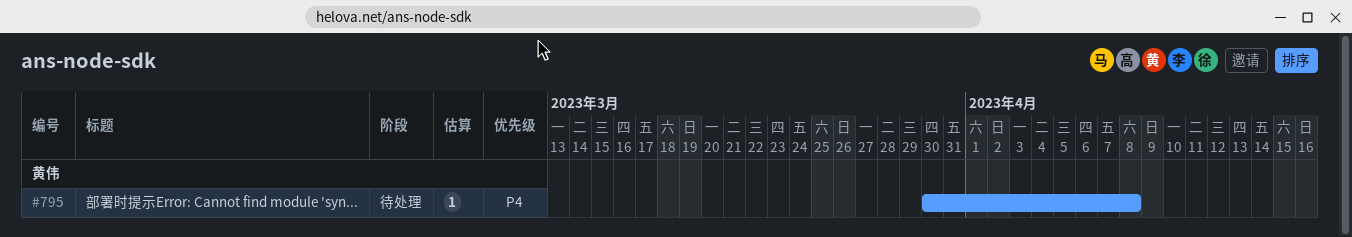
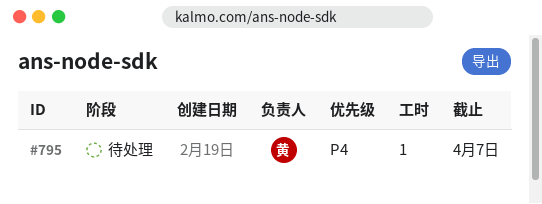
#795, due: Apr 8 -> Apr 7

